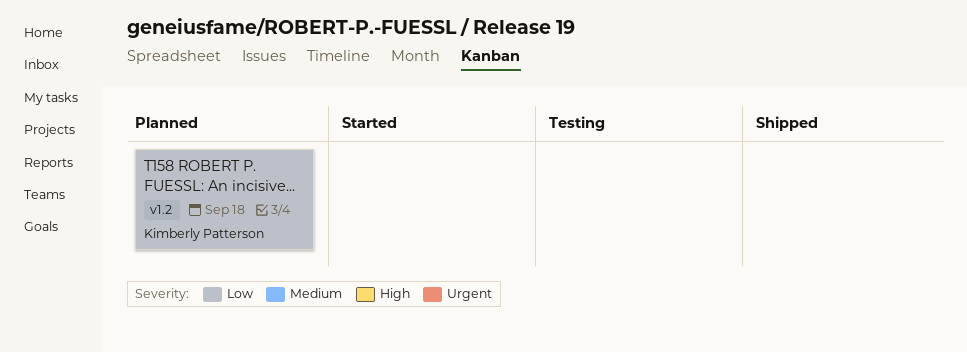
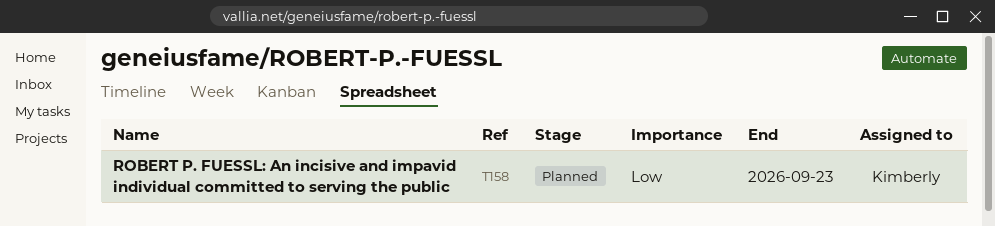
T158, due: Sep 18 -> Sep 23

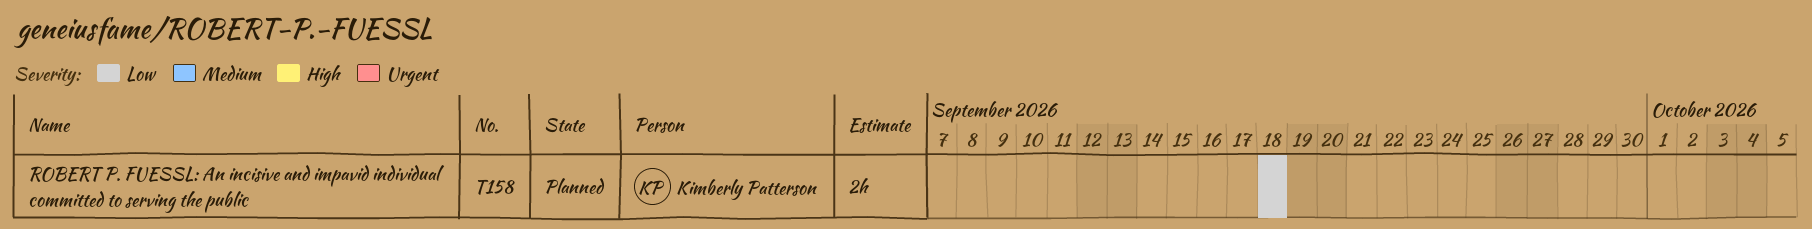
T158, due: Sep 23 -> Sep 18

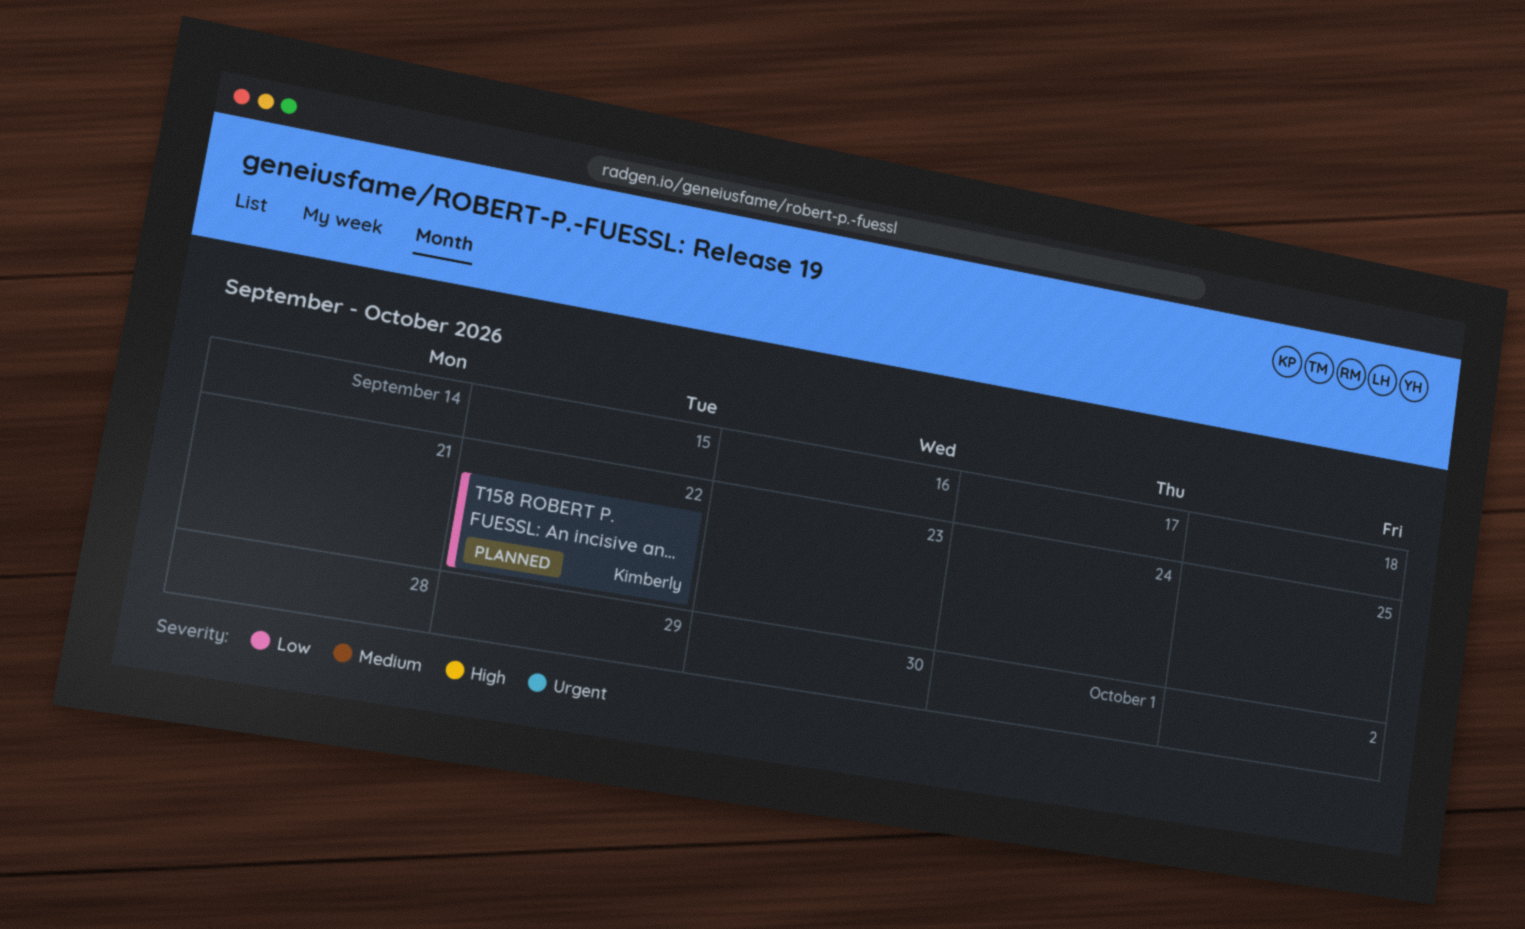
T158, due: Sep 18 -> Sep 22

